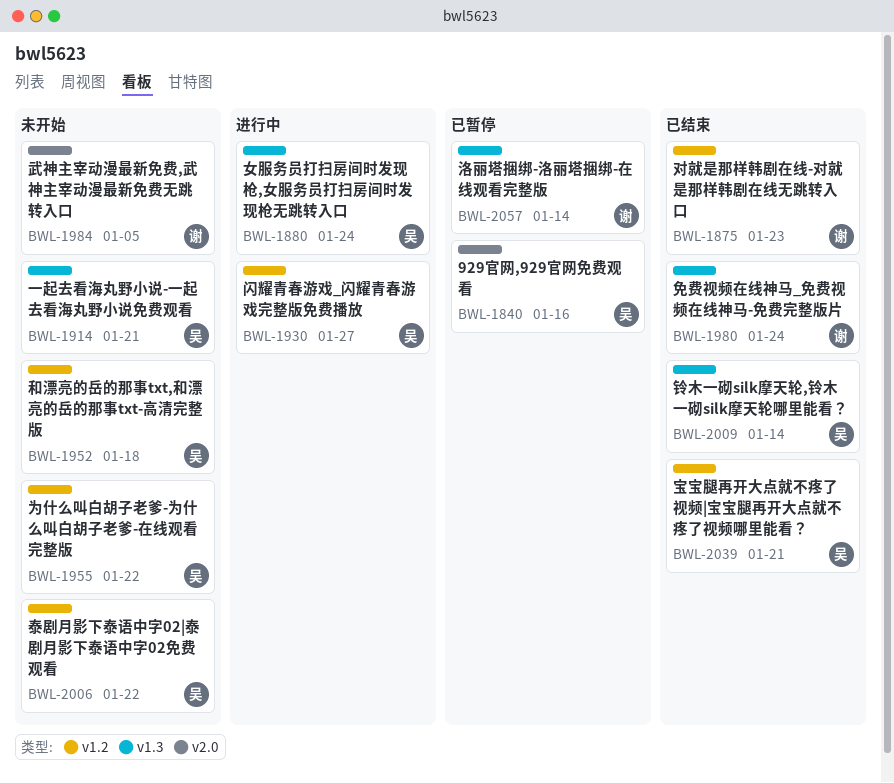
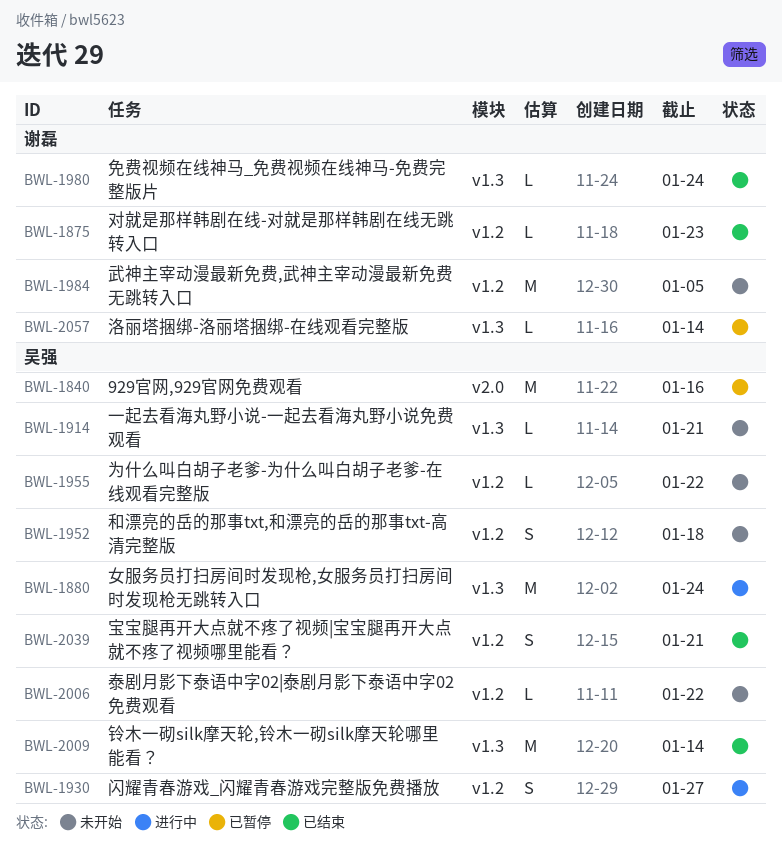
BWL-1984, label: v2.0 -> v1.2

